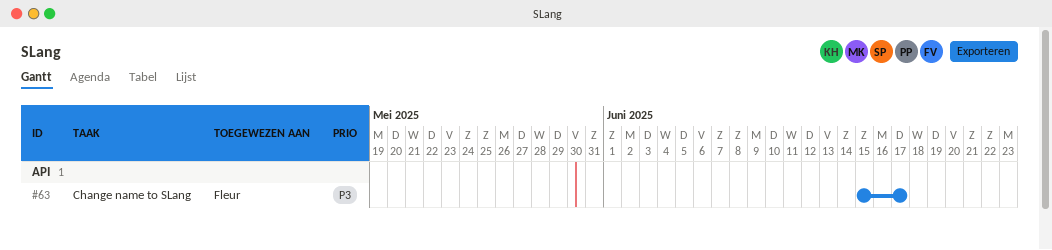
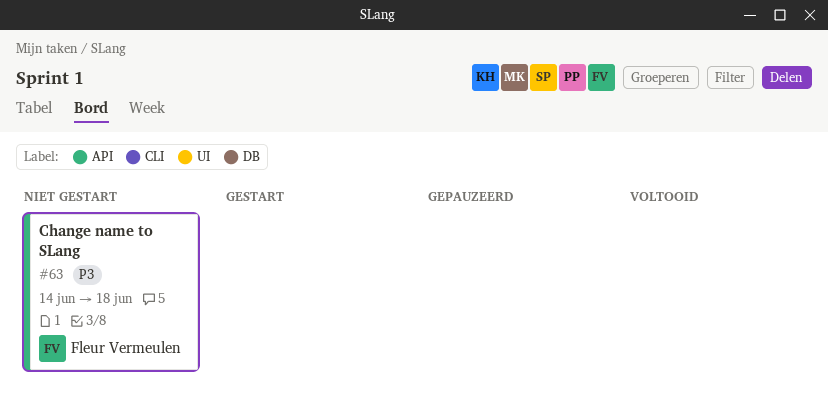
#63, start: Jun 15 -> Jun 14
#63, due: Jun 17 -> Jun 18

